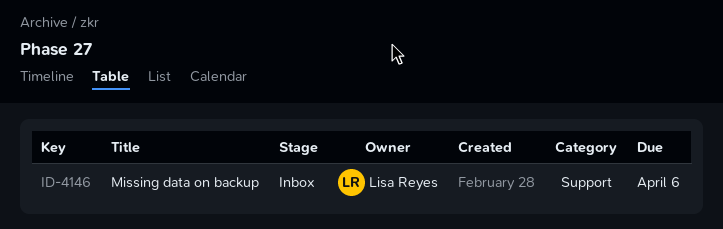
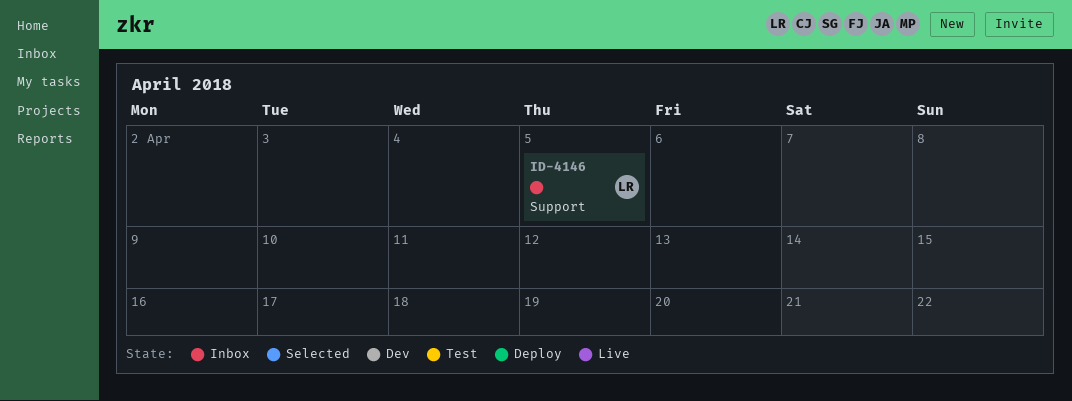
ID-4146, due: Apr 6 -> Apr 5

